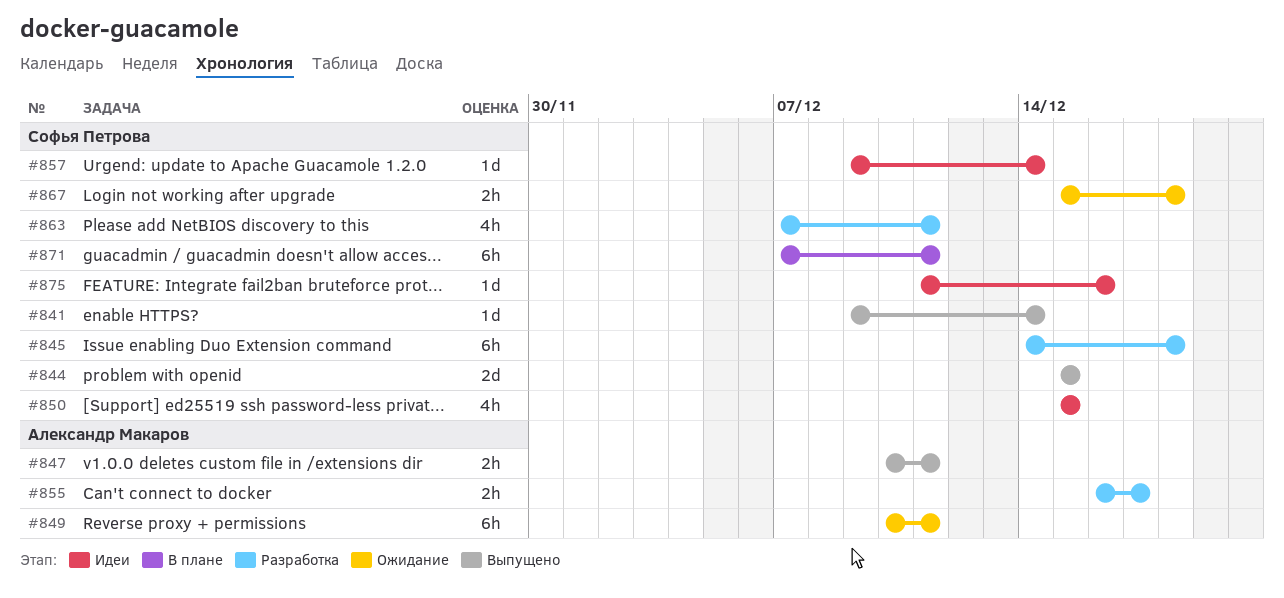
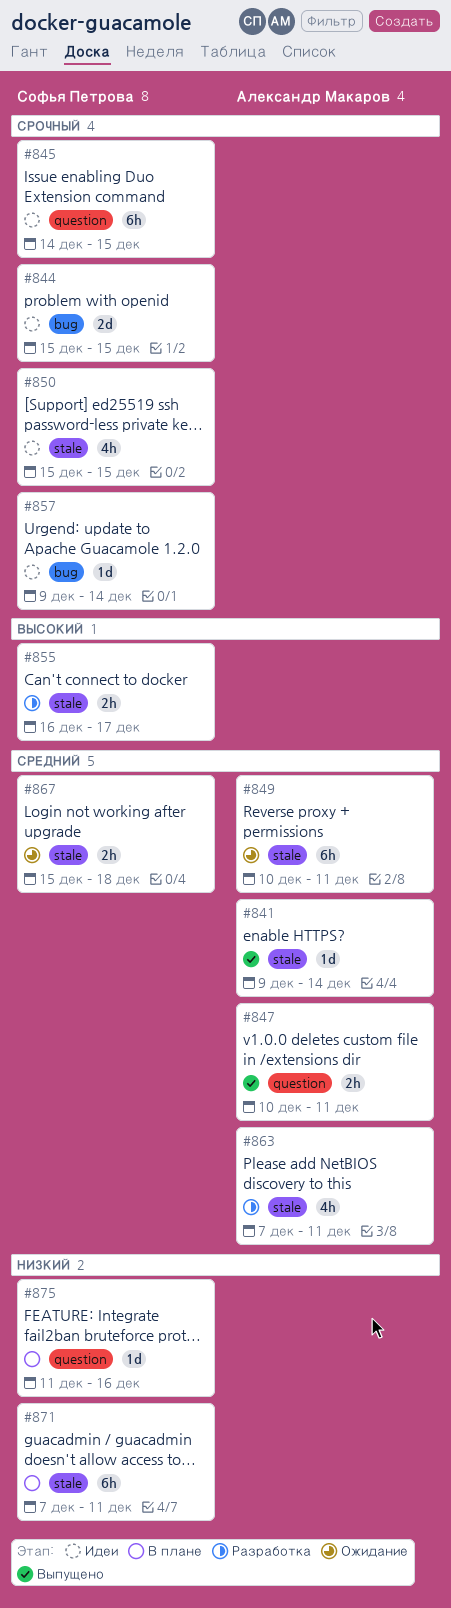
#841, owner: Софья Петрова -> Александр Макаров
#844, status: Выпущено -> Идеи
#845, status: Разработка -> Идеи
#845, due: Dec 18 -> Dec 15
#855, owner: Александр Макаров -> Софья Петрова
#863, owner: Софья Петрова -> Александр Макаров
#875, status: Идеи -> В плане

